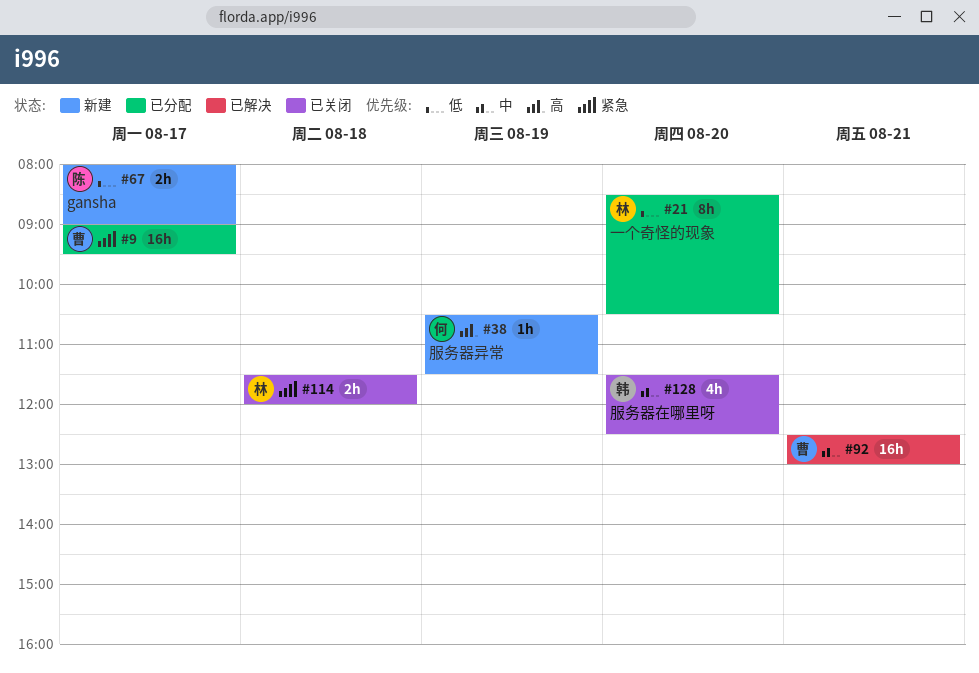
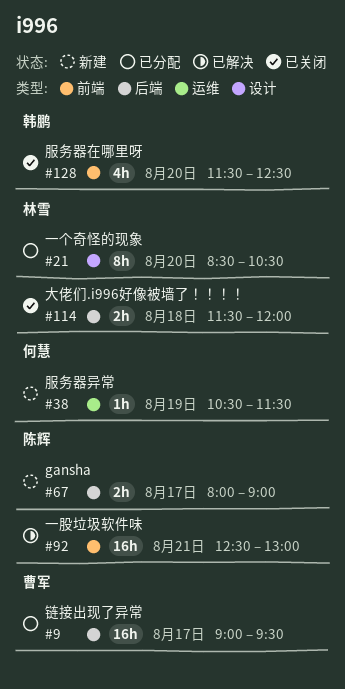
#92, owner: 曹军 -> 陈辉

